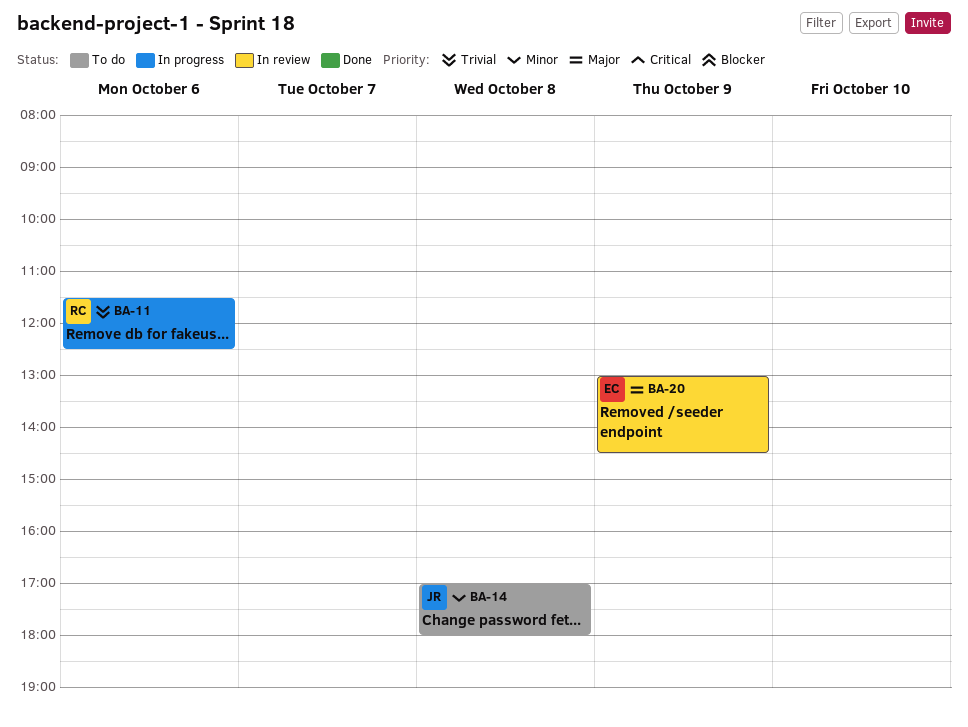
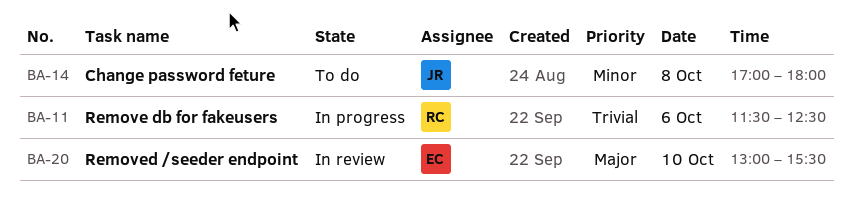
BA-20, day: Oct 9 -> Oct 10
BA-20, ends: 14:30 -> 15:30

